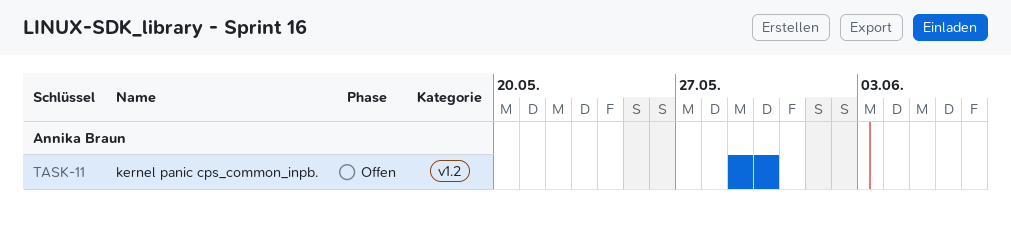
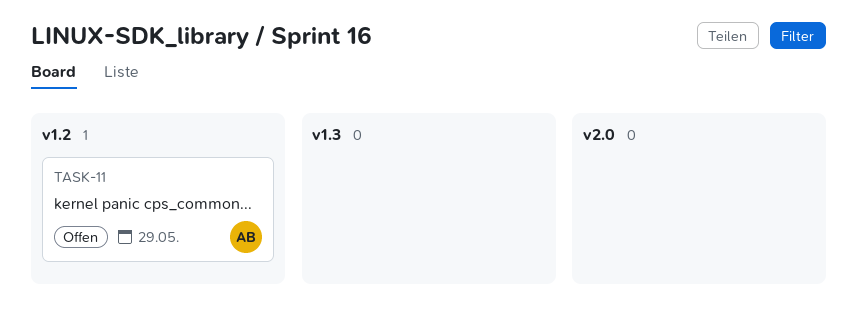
TASK-11, due: May 30 -> May 29

